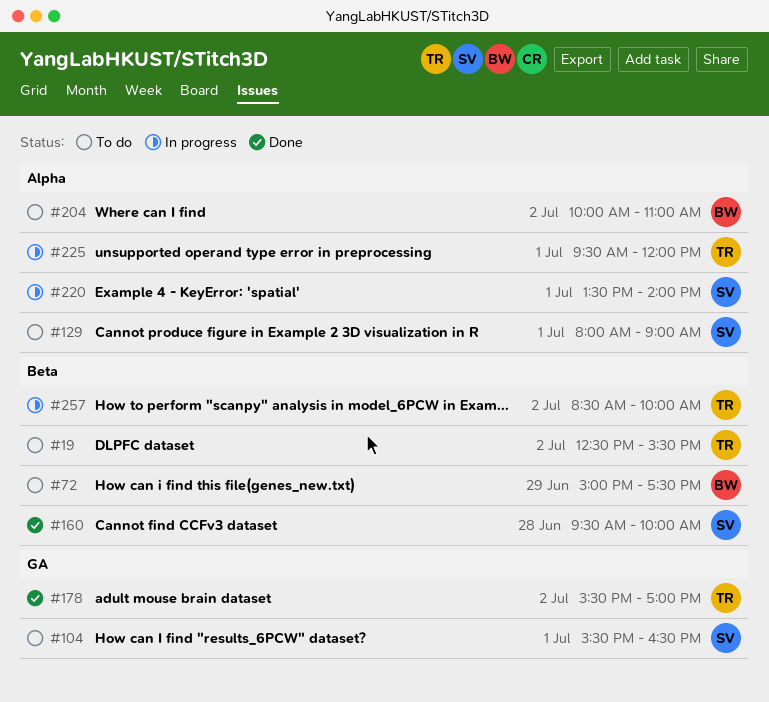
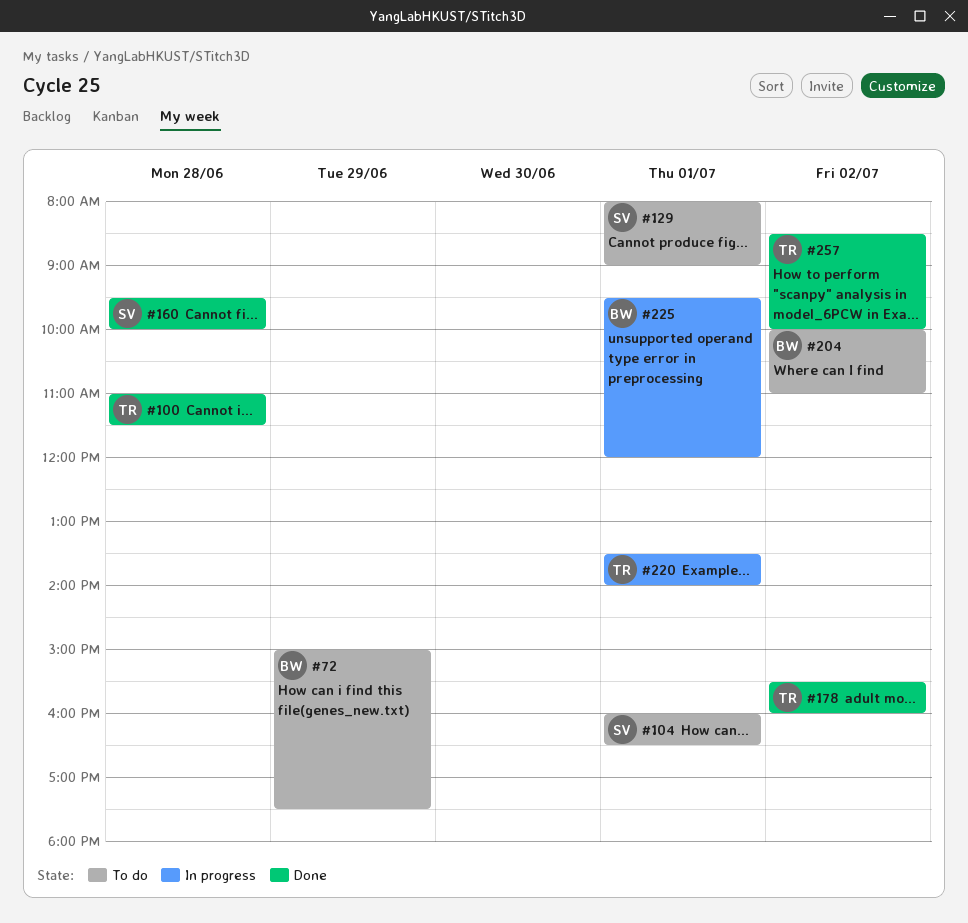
#19: present -> none
#100: none -> present
#104, begins: 15:30 -> 16:00
#178, ends: 17:00 -> 16:00
#220, owner: SV -> TR
#225, owner: TR -> BW
#257, status: In progress -> Done

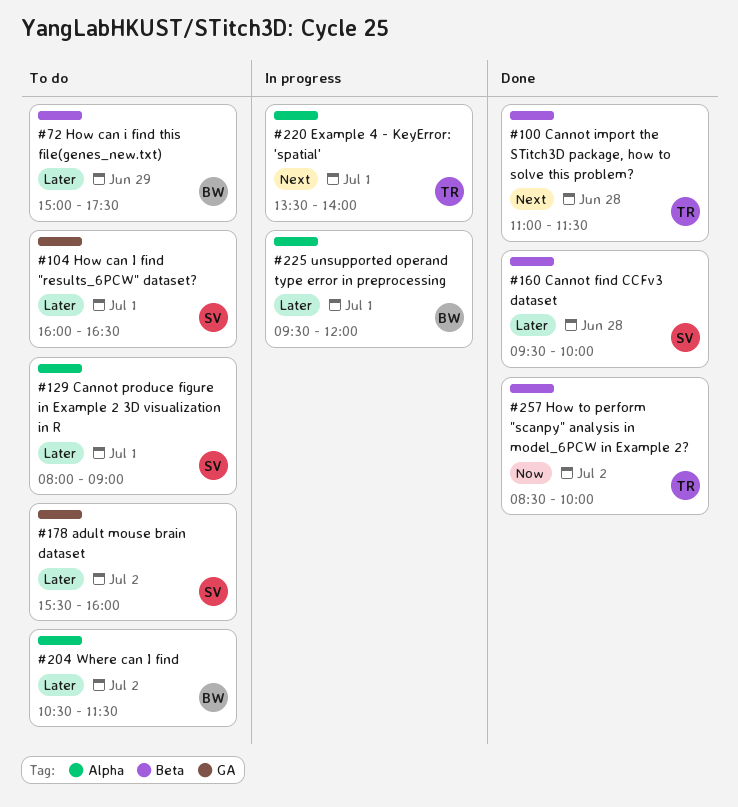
#178, status: Done -> To do
#178, owner: TR -> SV
#204, begins: 10:00 -> 10:30
#204, ends: 11:00 -> 11:30

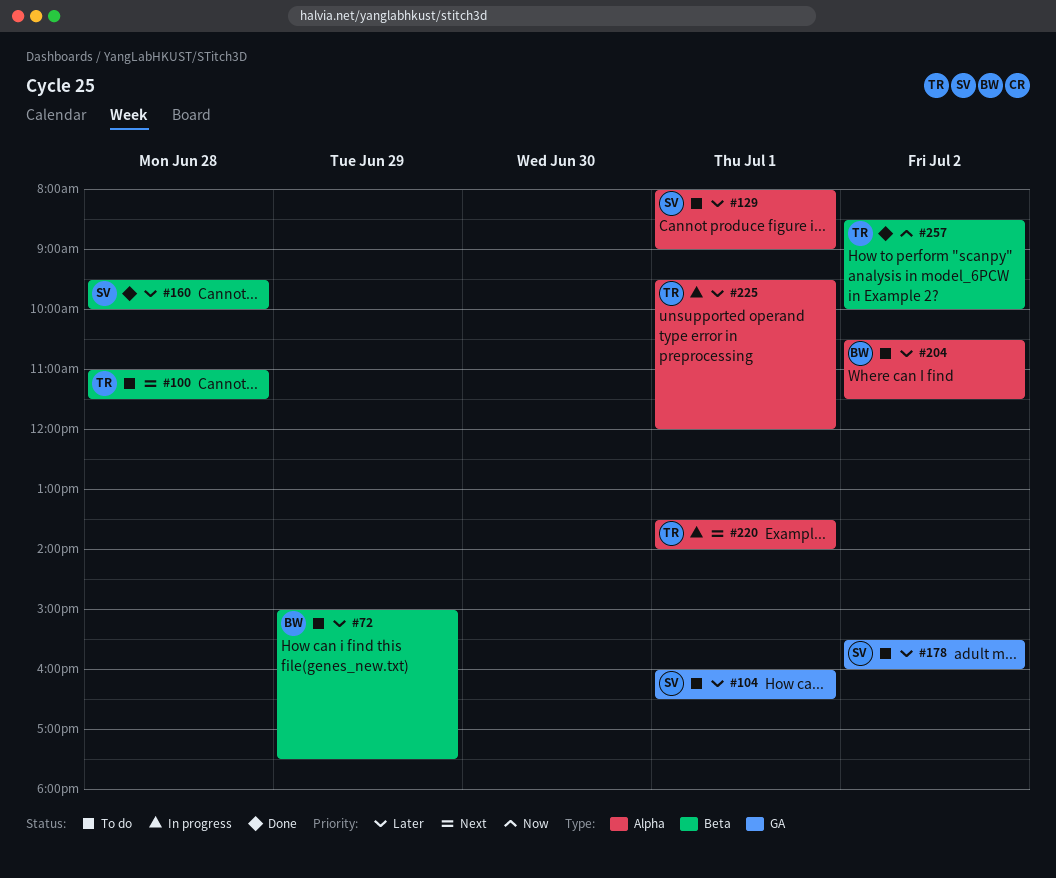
#100, status: Done -> To do
#225, owner: BW -> TR

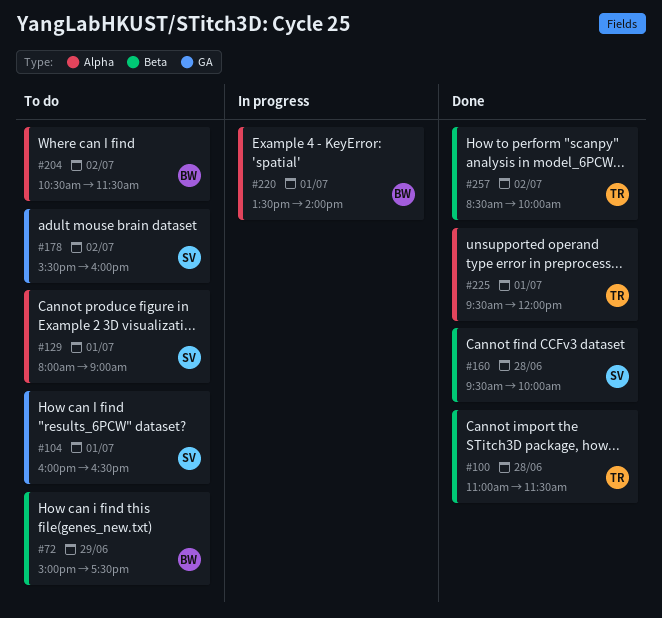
#100, status: To do -> Done
#220, owner: TR -> BW
#225, status: In progress -> Done

